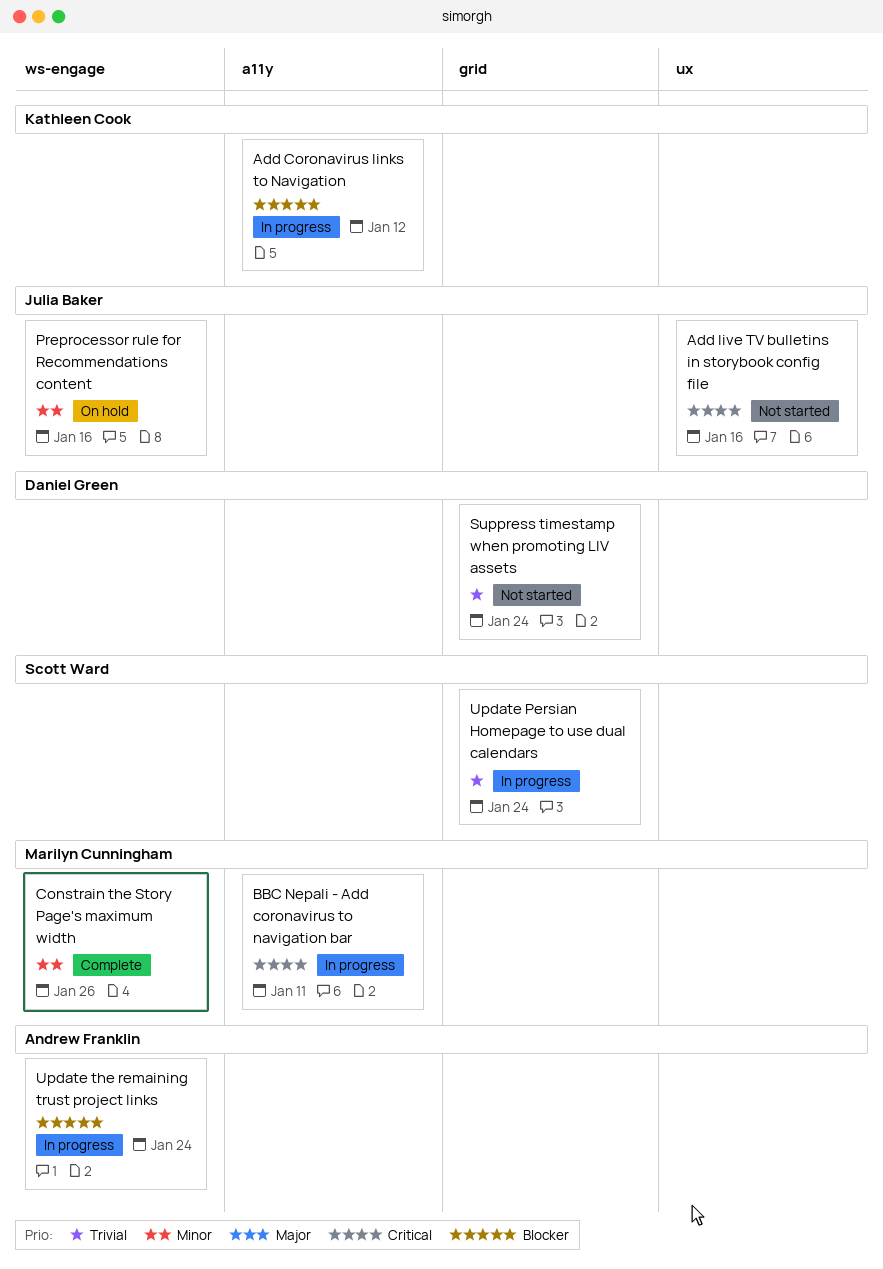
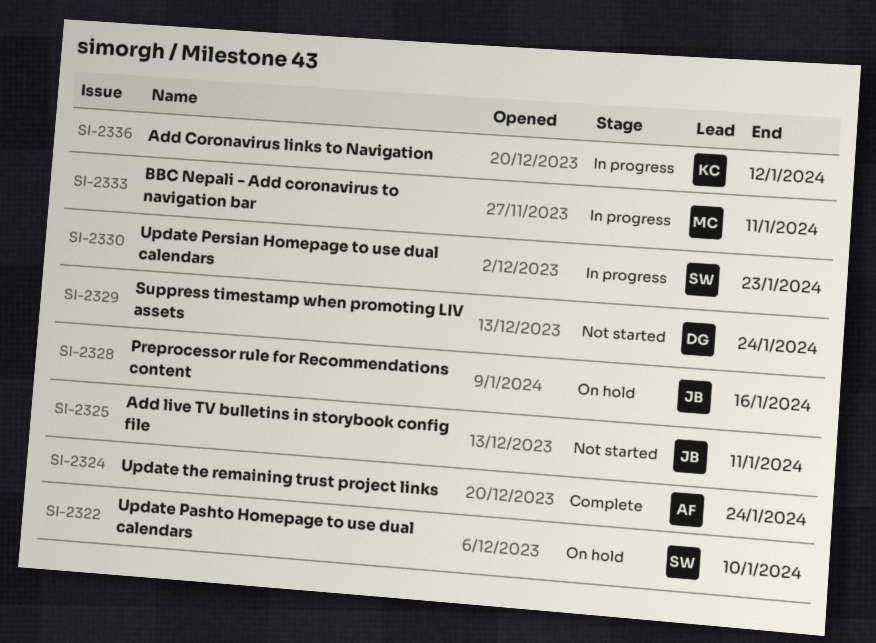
Add live TV bulletins in storybook config file, due: Jan 16 -> Jan 11
Constrain the Story Page's maximum width: present -> none
Update Pashto Homepage to use dual calendars: none -> present
Update Persian Homepage to use dual calendars, due: Jan 24 -> Jan 23
Update the remaining trust project links, status: In progress -> Complete

